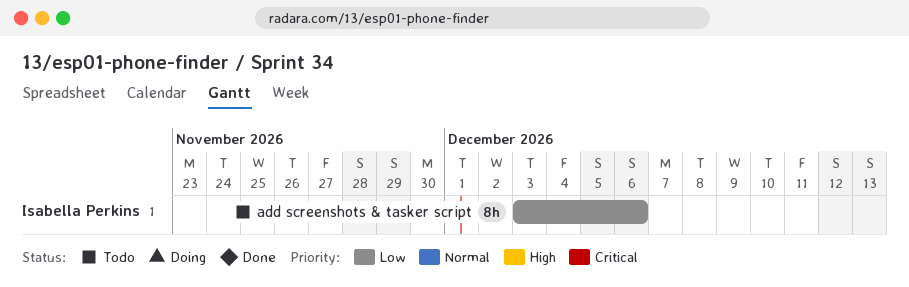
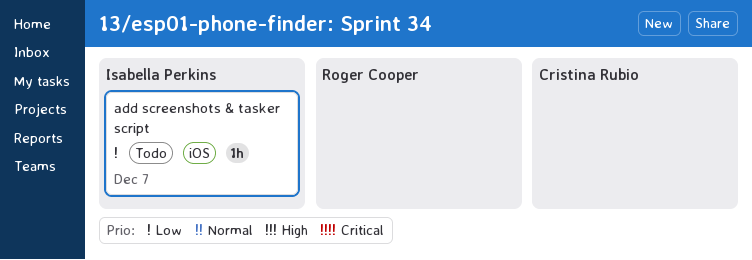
add screenshots & tasker script, estimate: 8h -> 1h
add screenshots & tasker script, due: Dec 6 -> Dec 7

